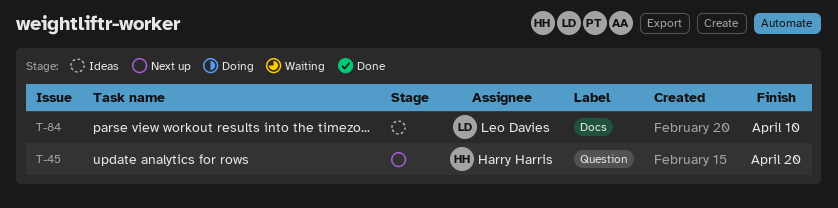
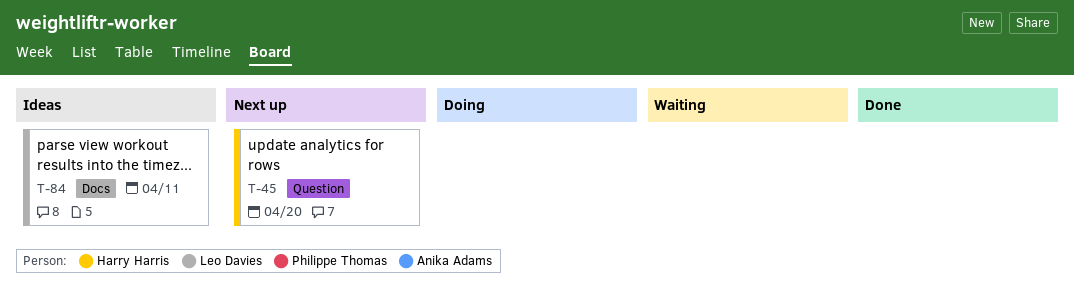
T-84, due: Apr 10 -> Apr 11

